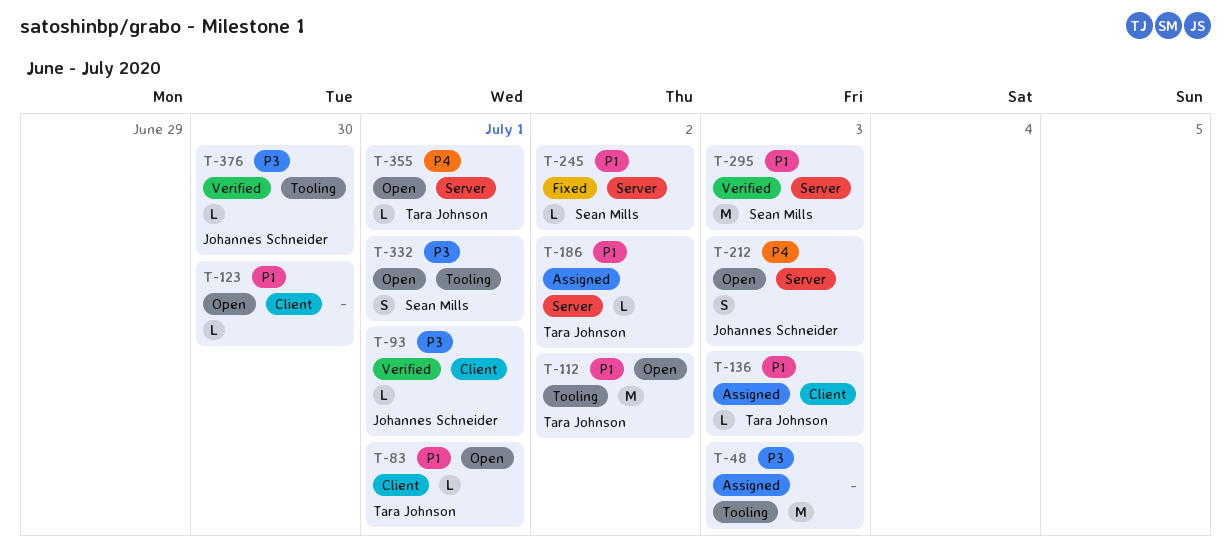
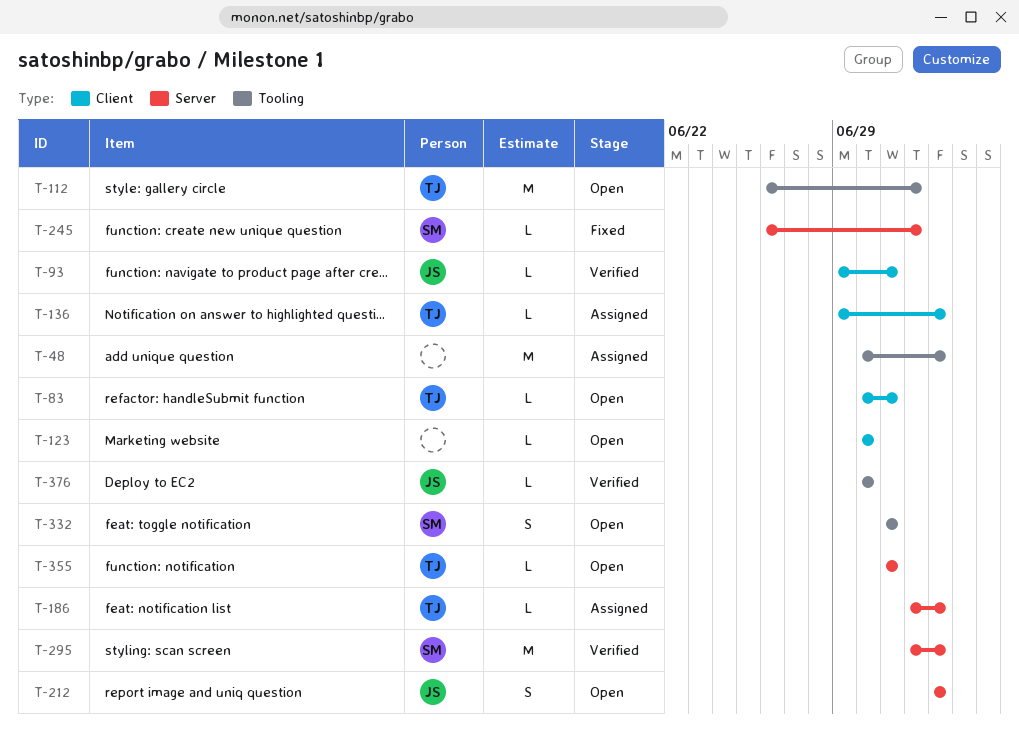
T-186, due: Jul 2 -> Jul 3

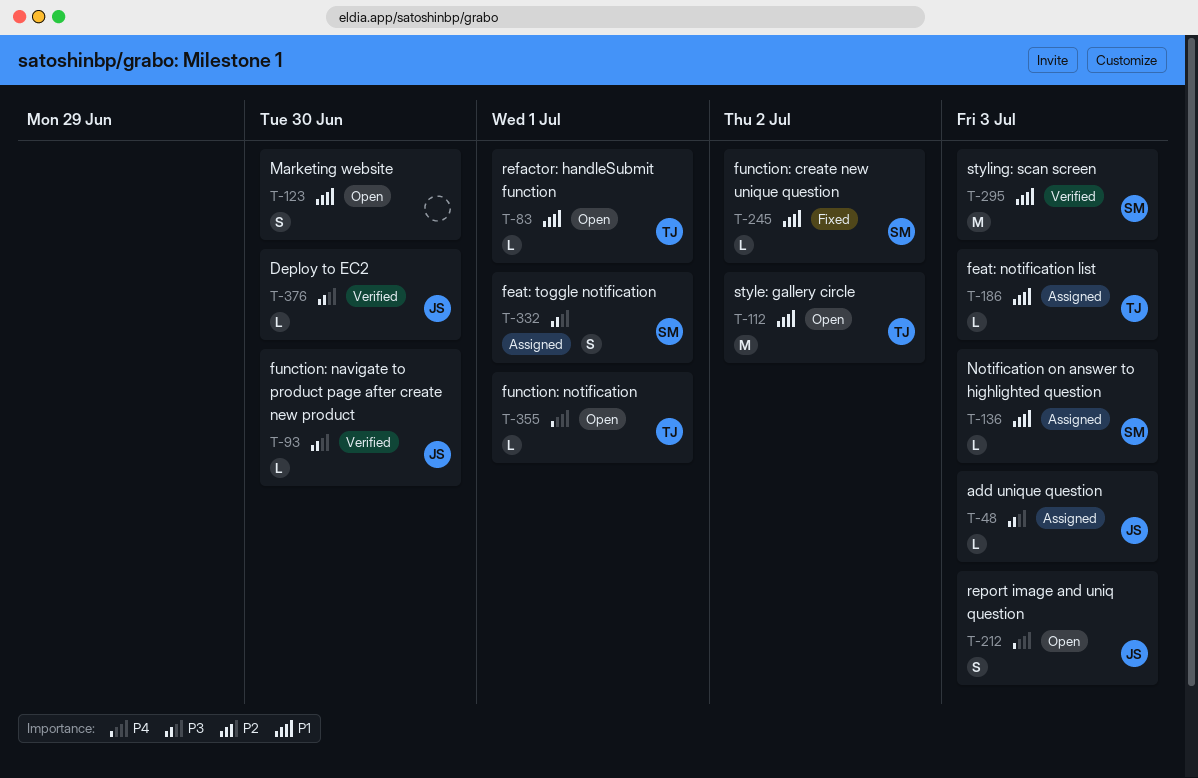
T-48, owner: none -> JS
T-48, estimate: M -> L
T-93, due: Jul 1 -> Jun 30
T-123, estimate: L -> S
T-136, owner: TJ -> SM
T-332, status: Open -> Assigned

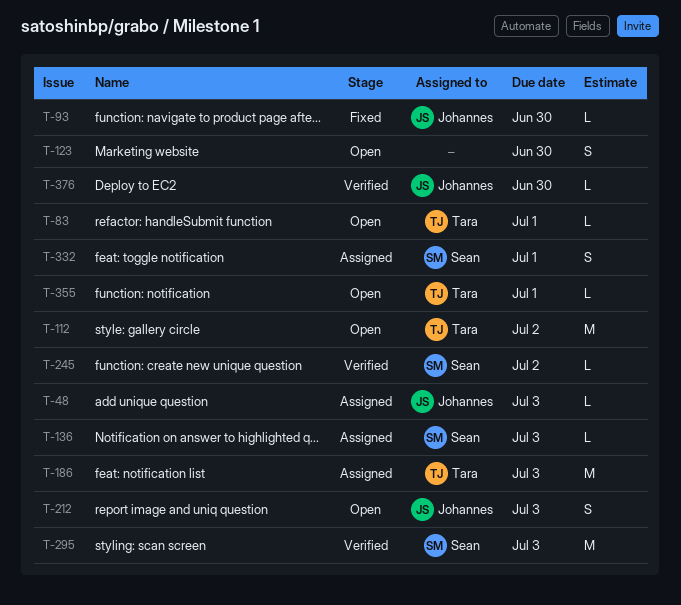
T-93, status: Verified -> Fixed
T-186, estimate: L -> M
T-245, status: Fixed -> Verified

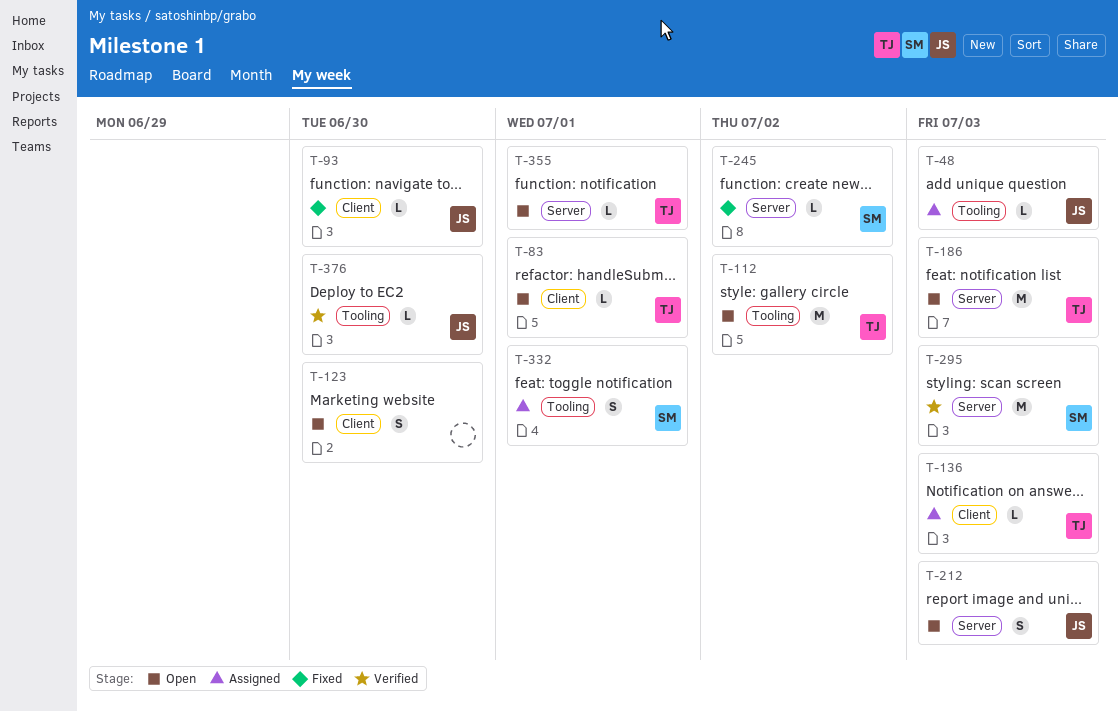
T-136, owner: Sean -> Tara
T-186, status: Assigned -> Open
T-245, status: Verified -> Fixed

